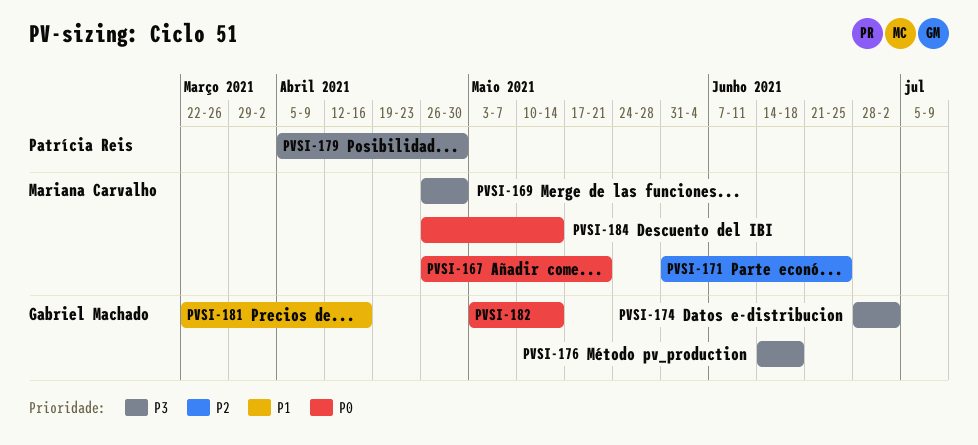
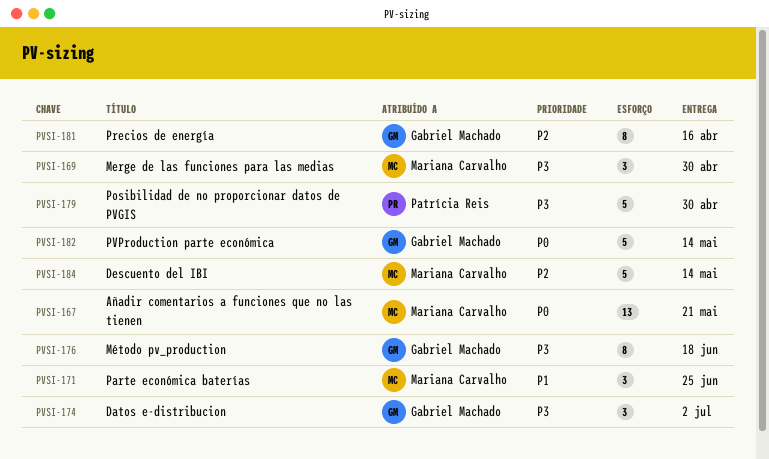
PVSI-171, priority: P2 -> P1
PVSI-181, priority: P1 -> P2
PVSI-184, priority: P0 -> P2

